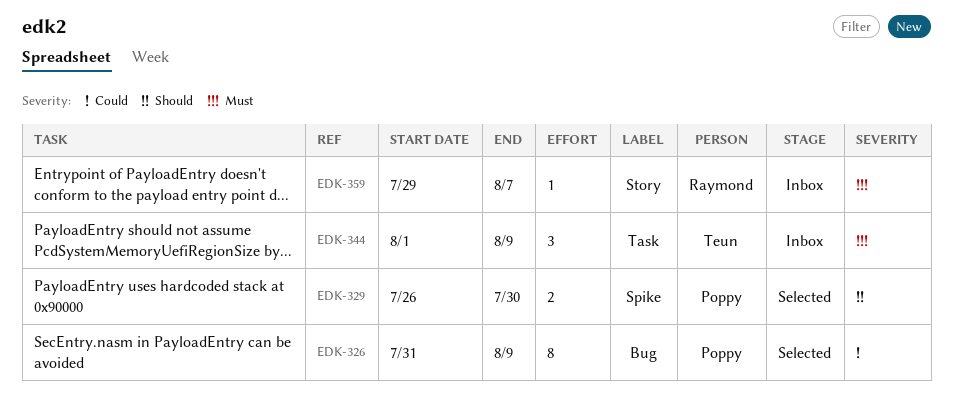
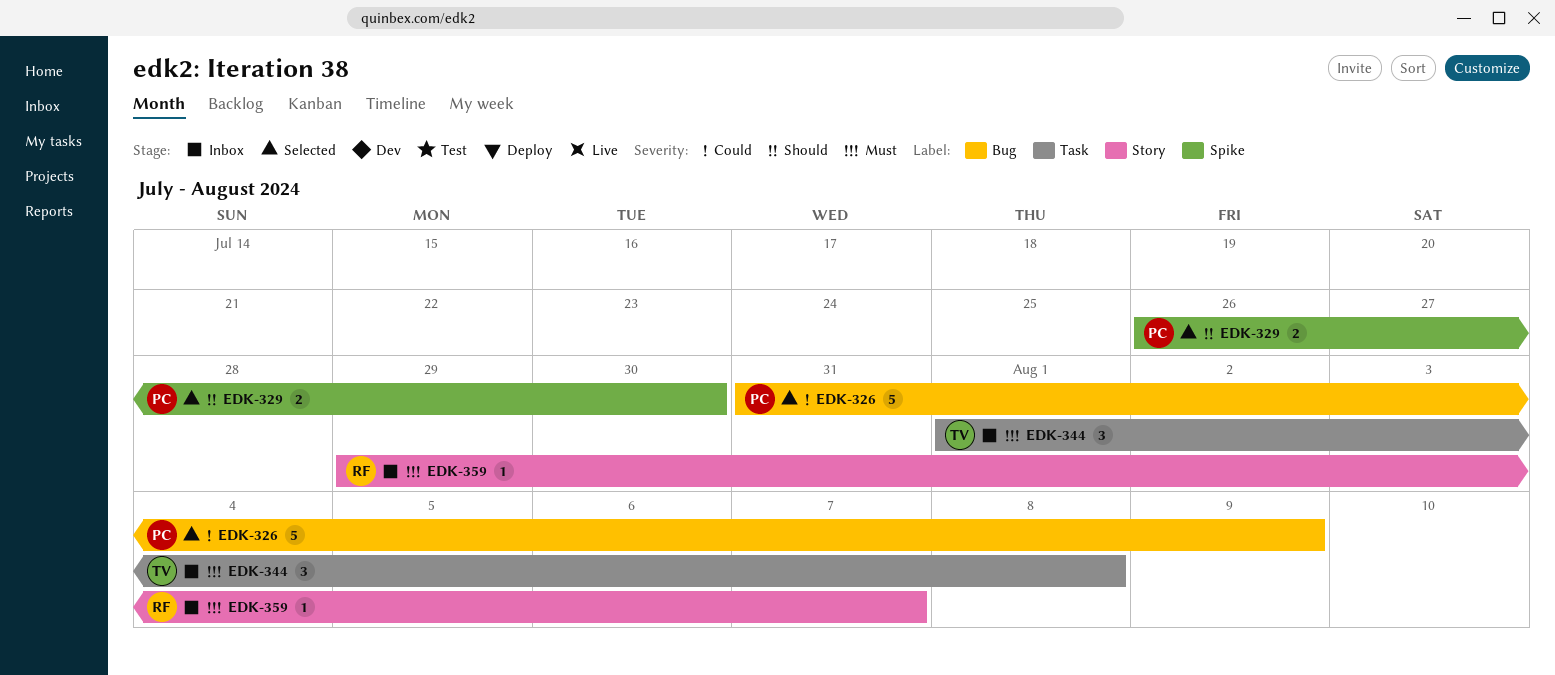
EDK-326, estimate: 8 -> 5
EDK-344, due: Aug 9 -> Aug 8

